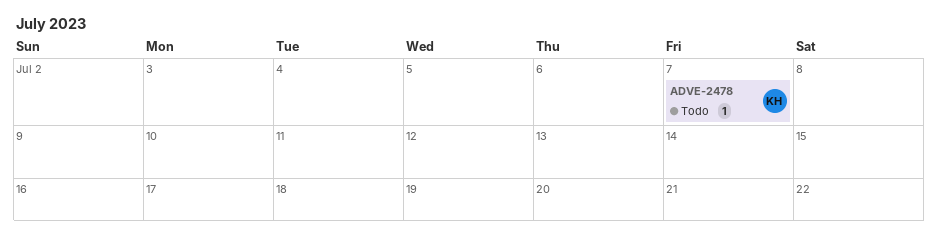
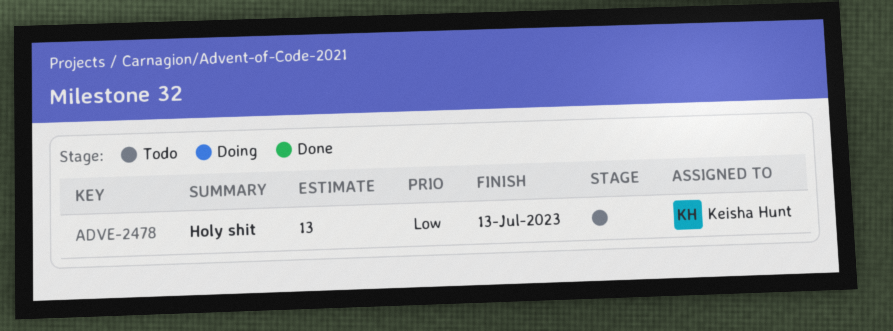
ADVE-2478, estimate: 1 -> 13
ADVE-2478, due: Jul 7 -> Jul 13

